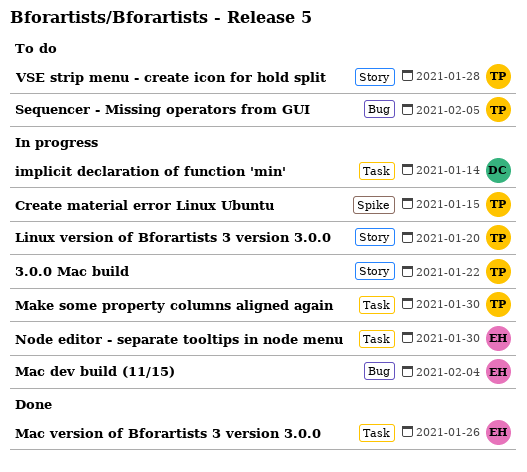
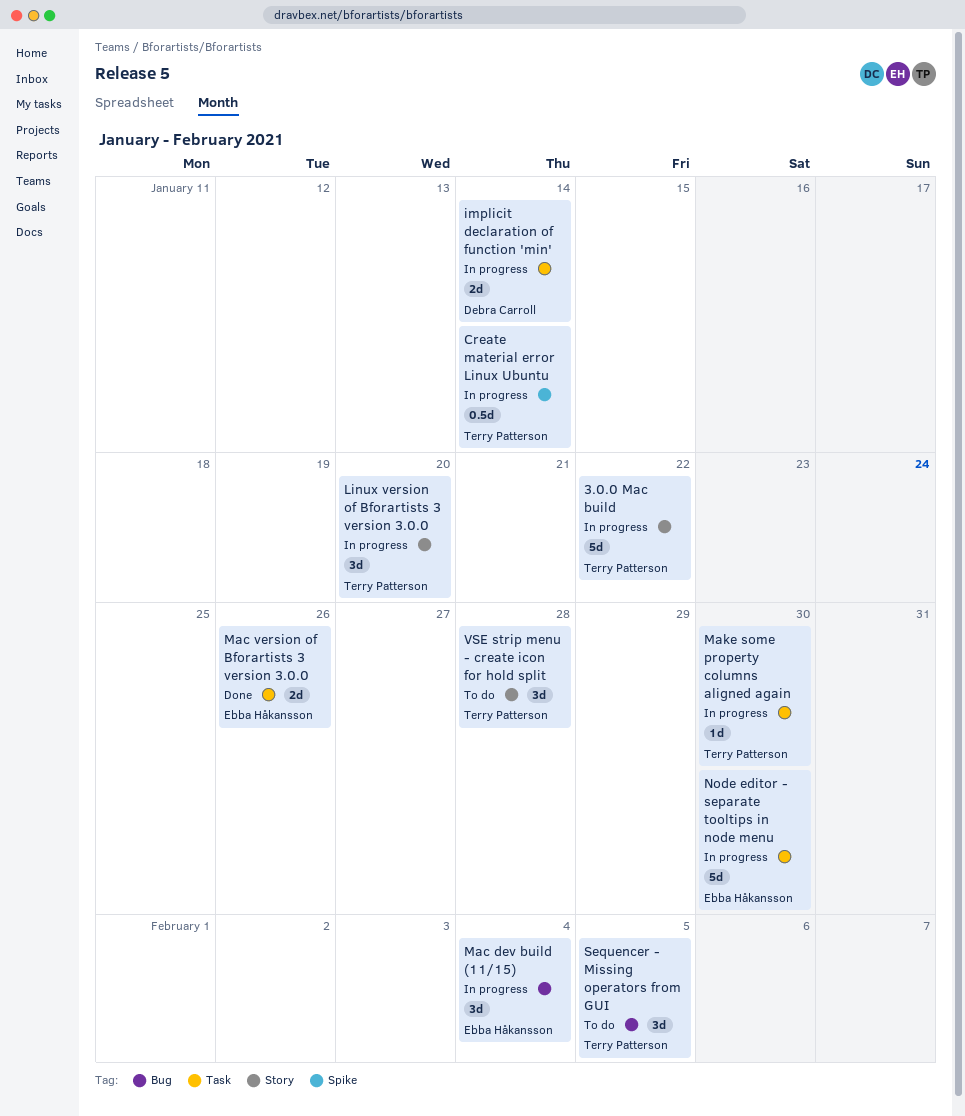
Create material error Linux Ubuntu, due: Jan 15 -> Jan 14

